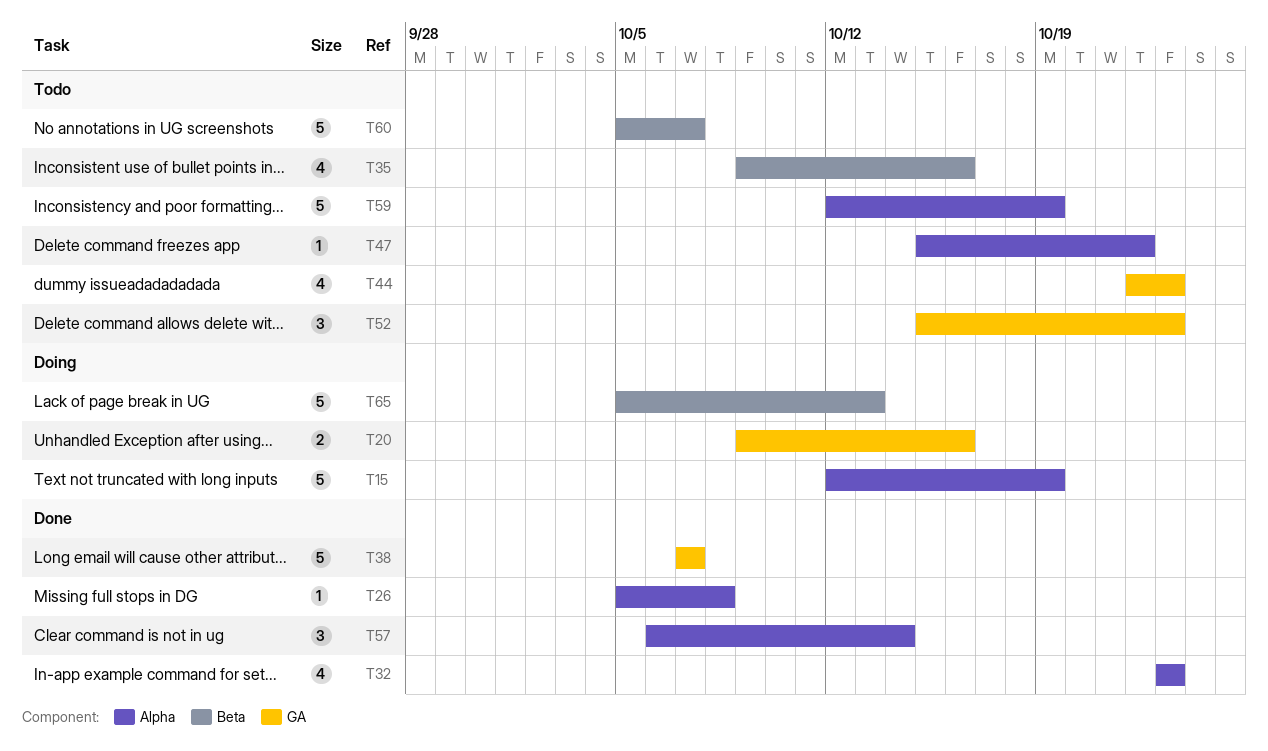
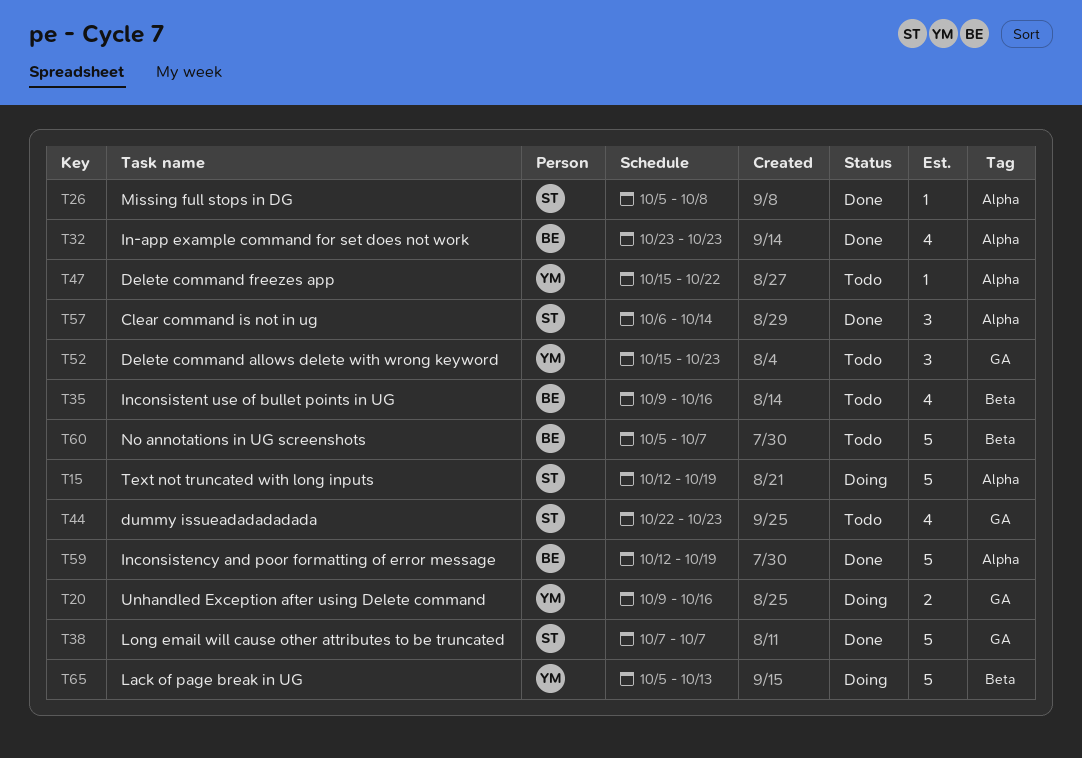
T59, status: Todo -> Done

